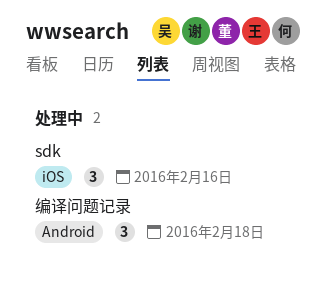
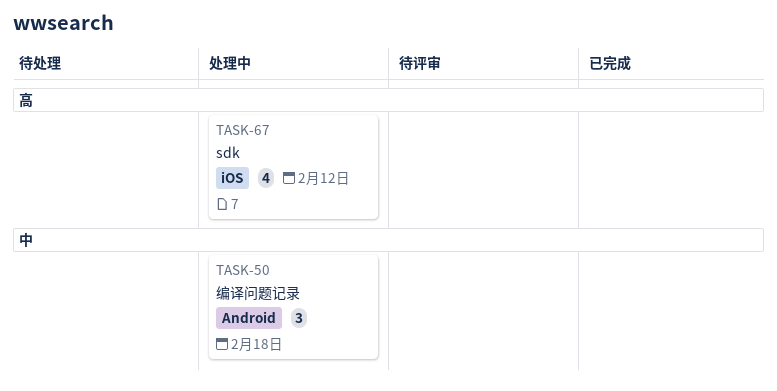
sdk, estimate: 3 -> 4
sdk, due: Feb 16 -> Feb 12

